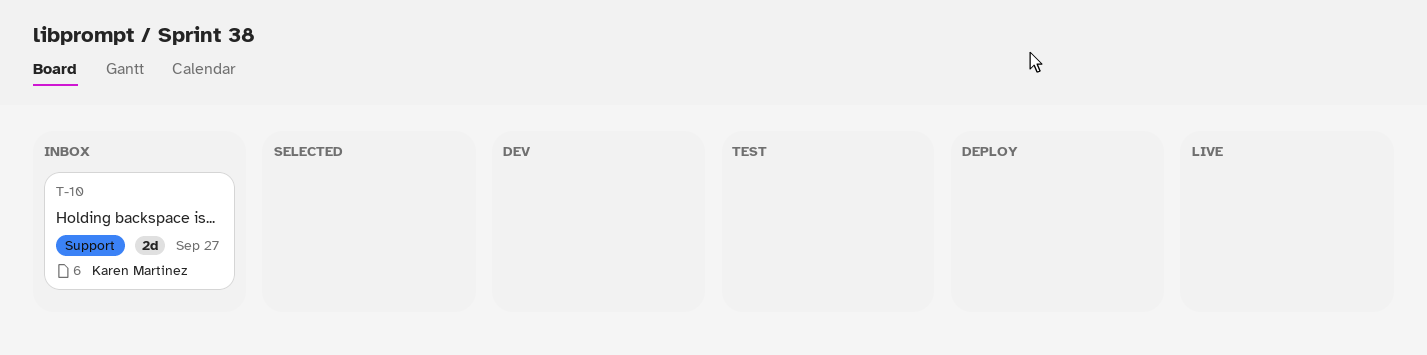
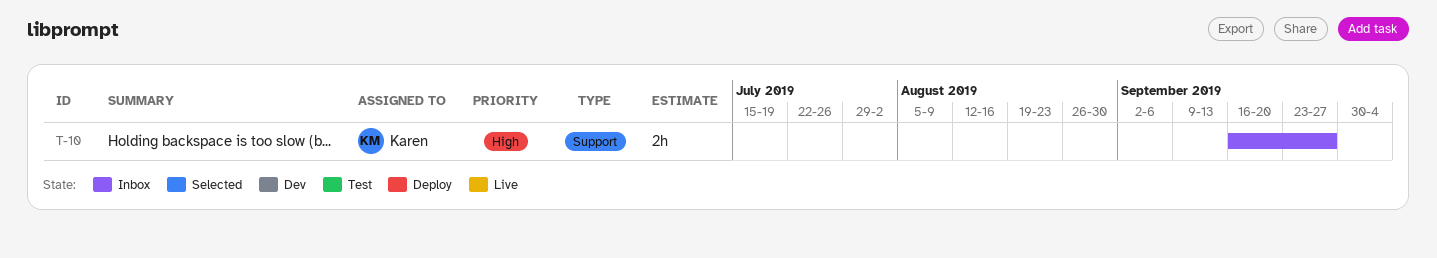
T-10, estimate: 2d -> 2h

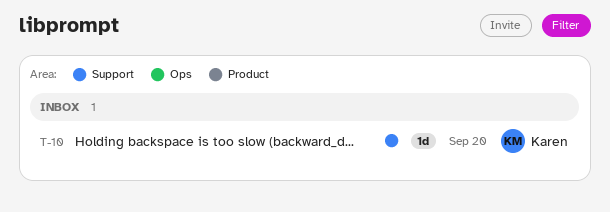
T-10, estimate: 2h -> 1d
T-10, due: Sep 27 -> Sep 20

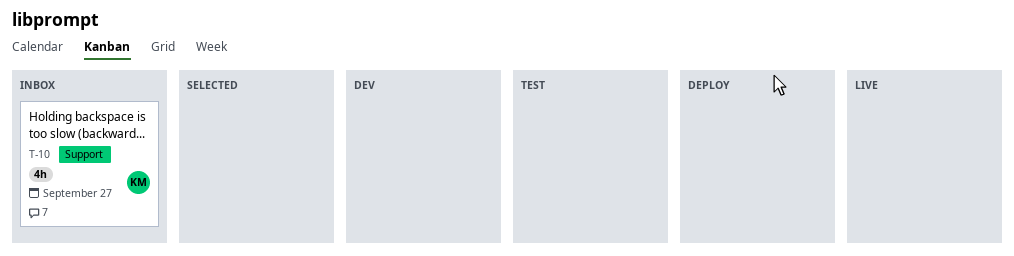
T-10, estimate: 1d -> 4h
T-10, due: Sep 20 -> Sep 27

